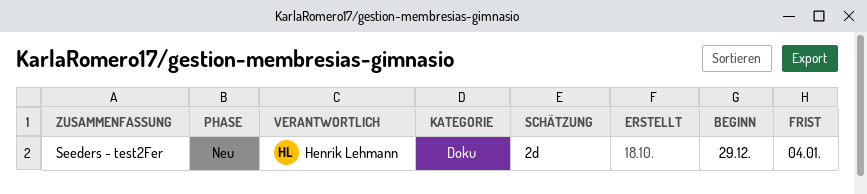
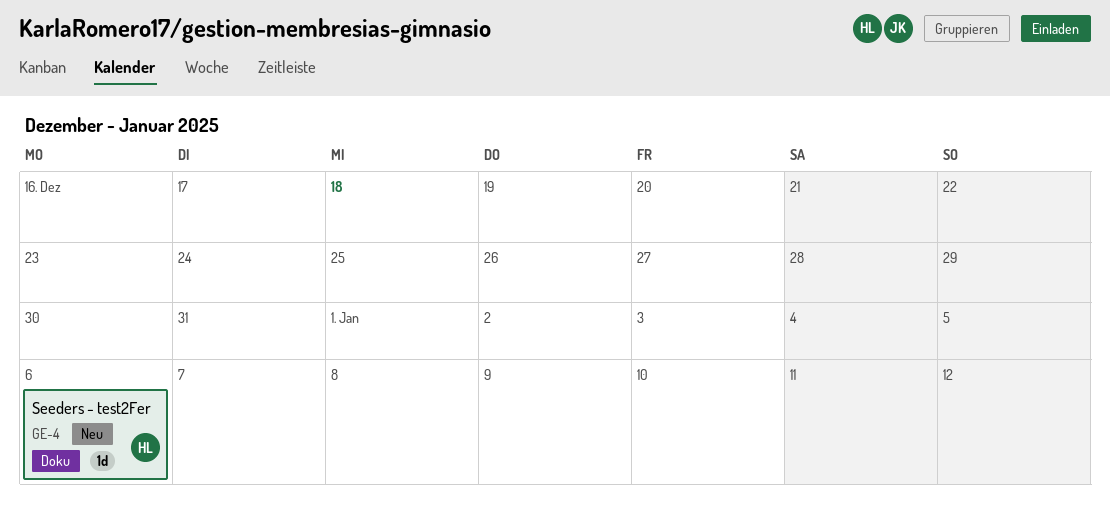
Seeders - test2Fer, estimate: 2d -> 1d
Seeders - test2Fer, due: Jan 4 -> Jan 6

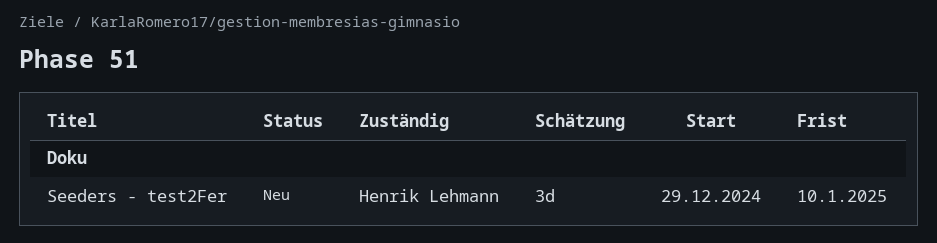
Seeders - test2Fer, estimate: 1d -> 3d
Seeders - test2Fer, due: Jan 6 -> Jan 10

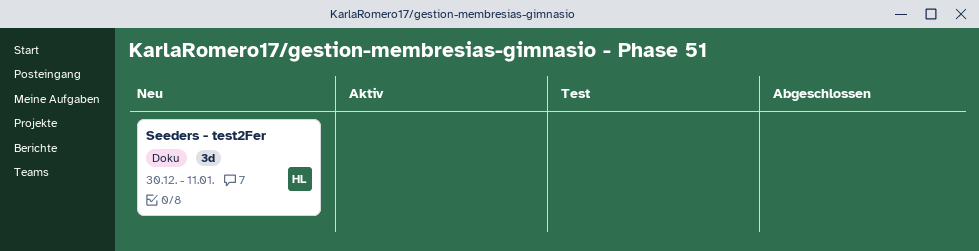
Seeders - test2Fer, start: Dec 29 -> Dec 30
Seeders - test2Fer, due: Jan 10 -> Jan 11

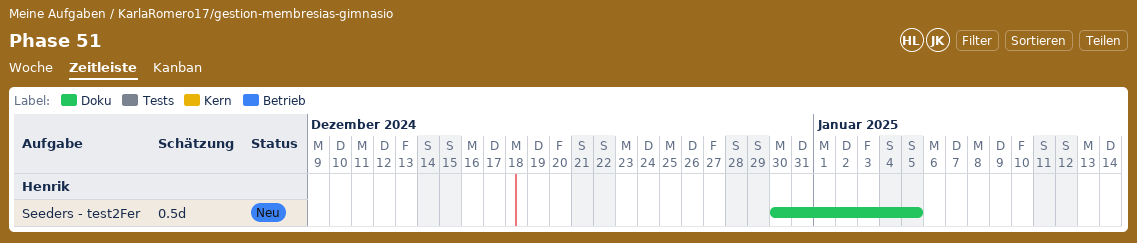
Seeders - test2Fer, estimate: 3d -> 0.5d
Seeders - test2Fer, due: Jan 11 -> Jan 5

